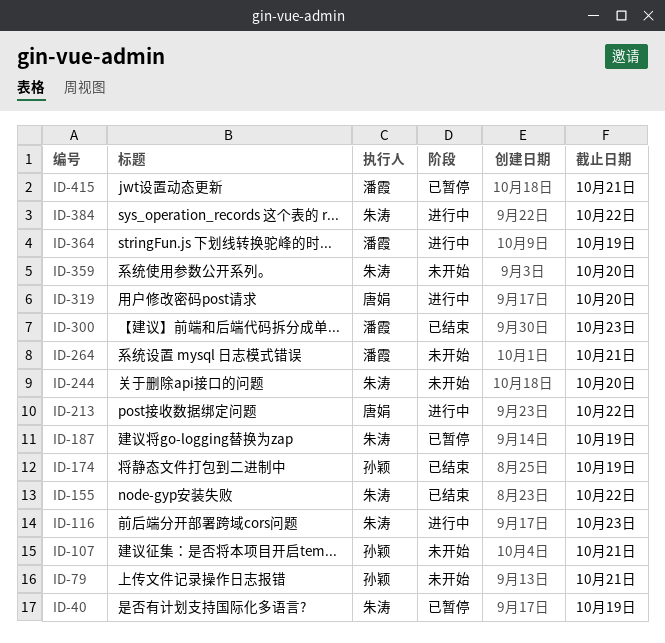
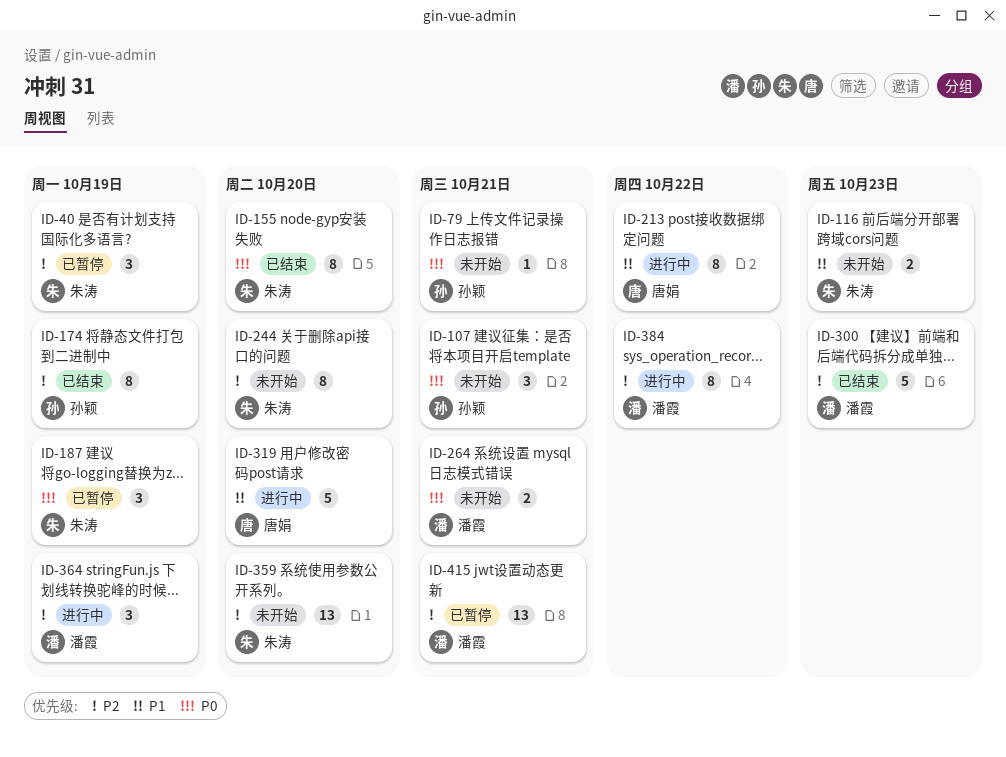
ID-116, status: 进行中 -> 未开始
ID-155, due: Oct 22 -> Oct 20
ID-384, owner: 朱涛 -> 潘霞

